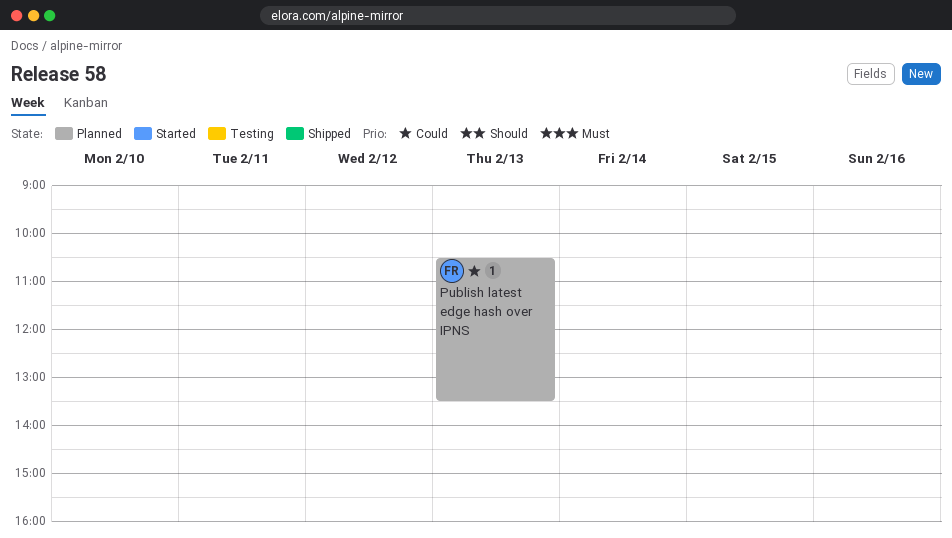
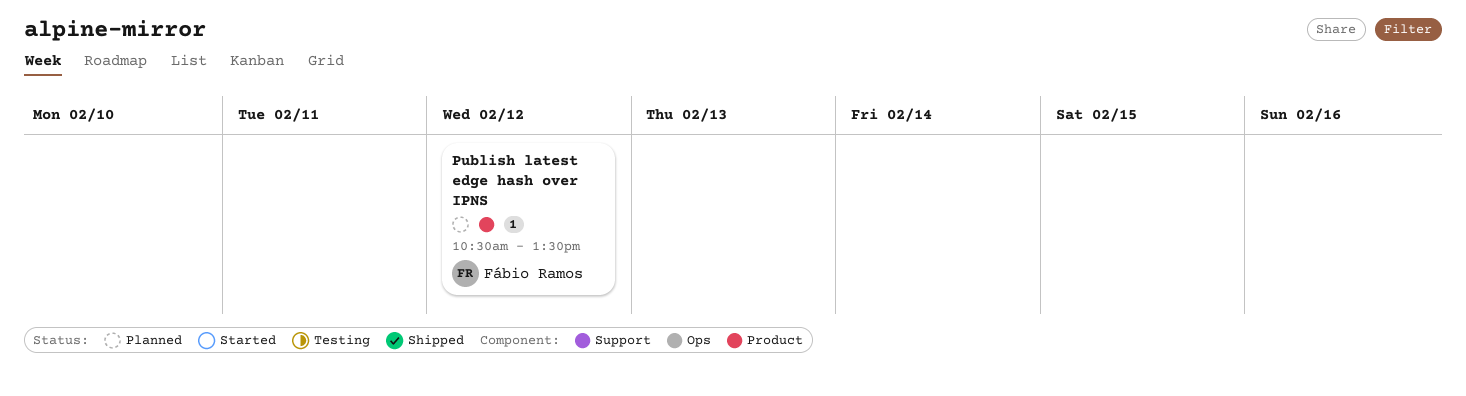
Publish latest edge hash over IPNS, day: Feb 13 -> Feb 12

